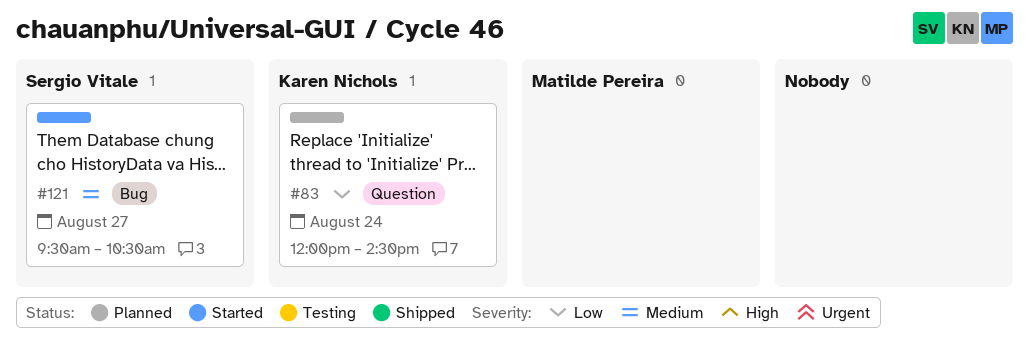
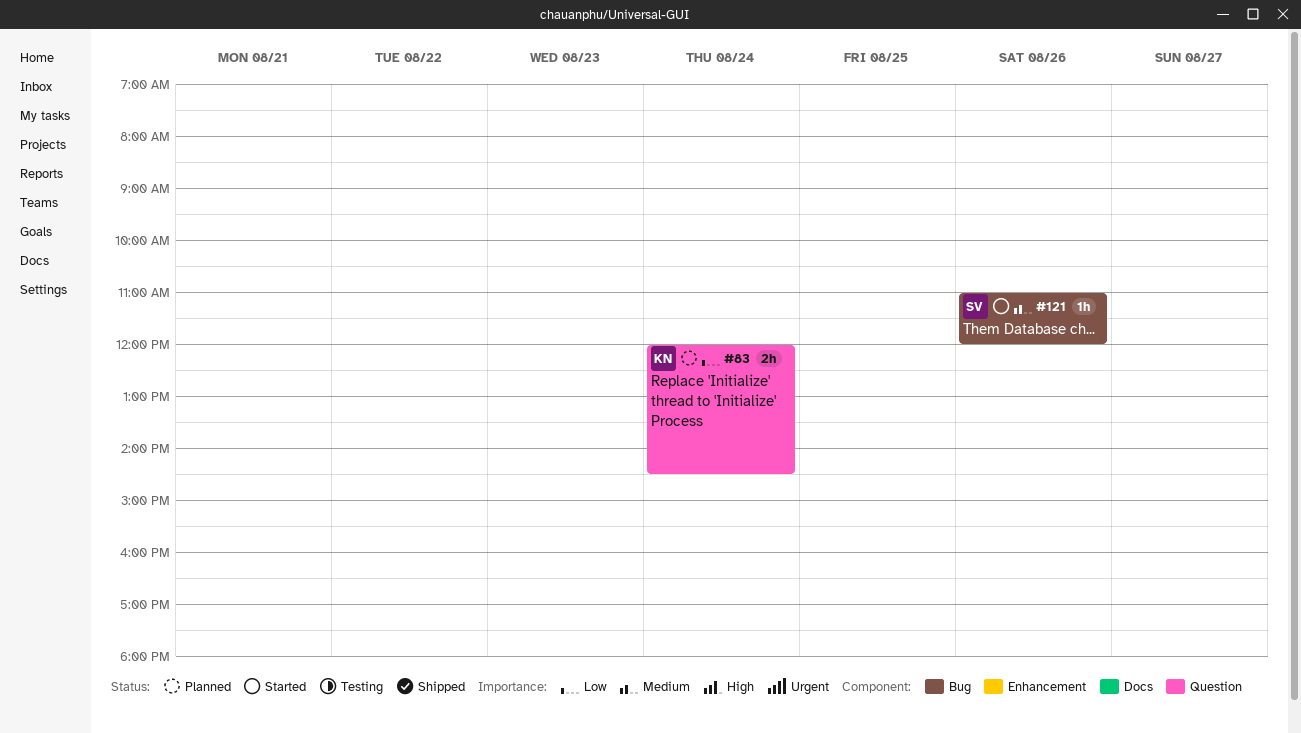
#121, day: Aug 27 -> Aug 26
#121, begins: 09:30 -> 11:00
#121, ends: 10:30 -> 12:00

